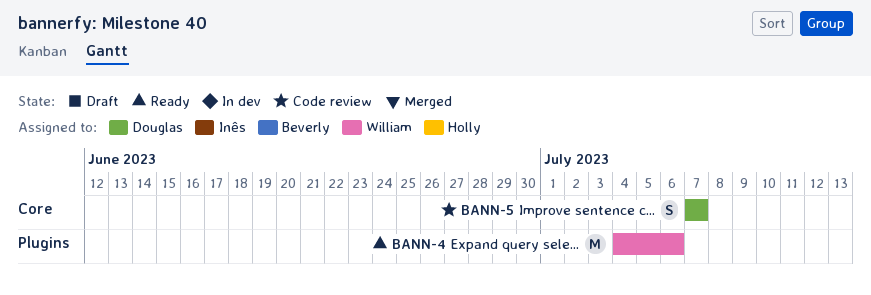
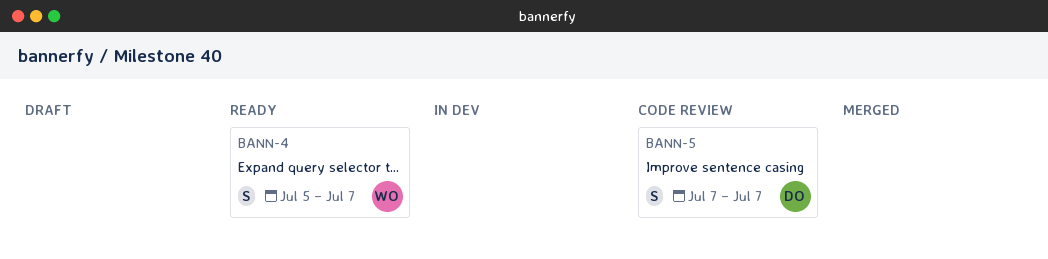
BANN-4, estimate: M -> S
BANN-4, start: Jul 4 -> Jul 5
BANN-4, due: Jul 6 -> Jul 7

